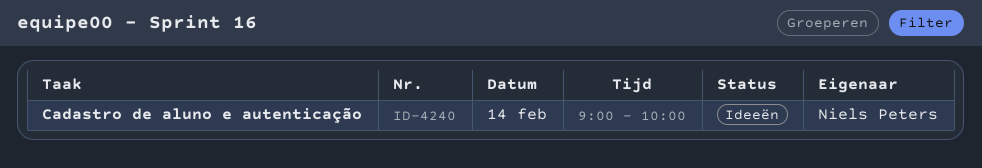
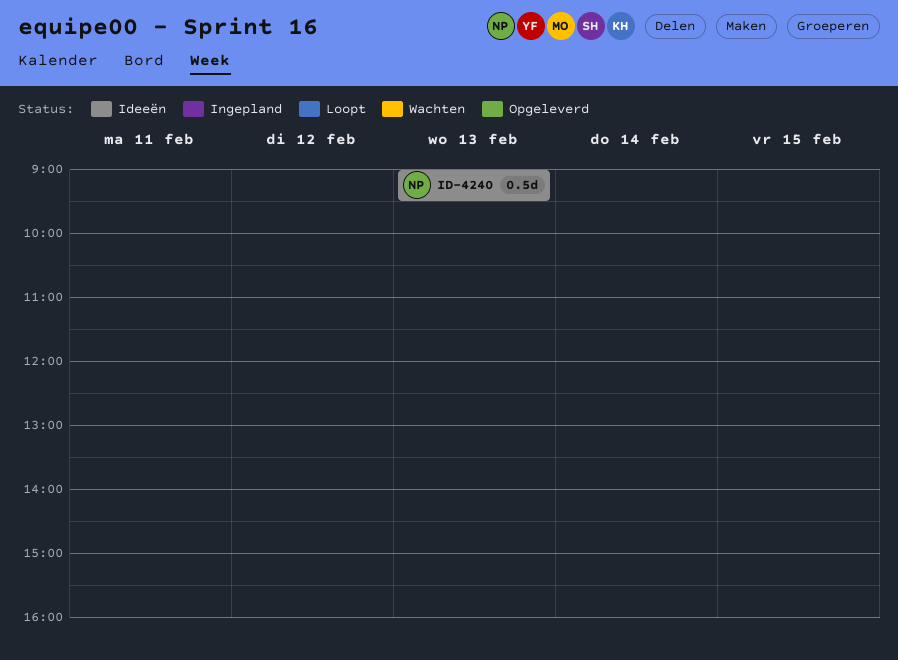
ID-4240, day: Feb 14 -> Feb 13
ID-4240, ends: 10:00 -> 09:30

